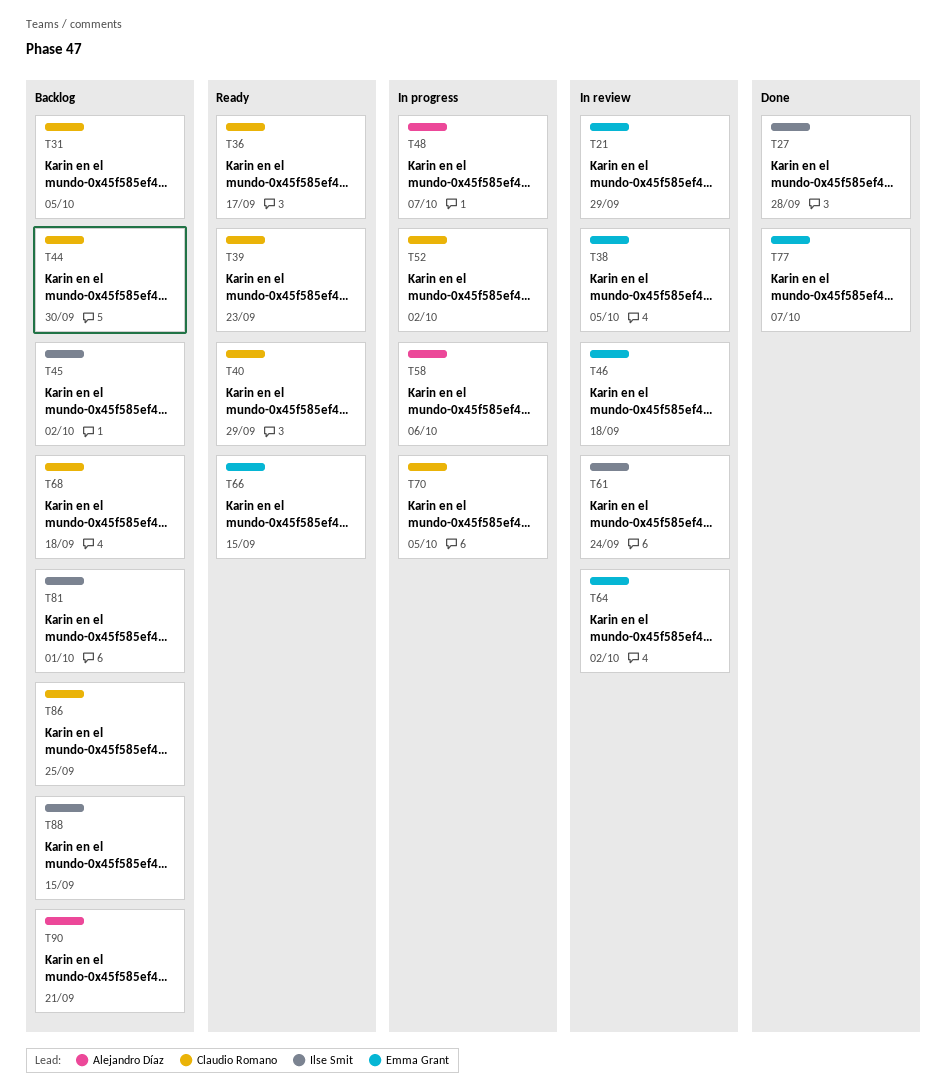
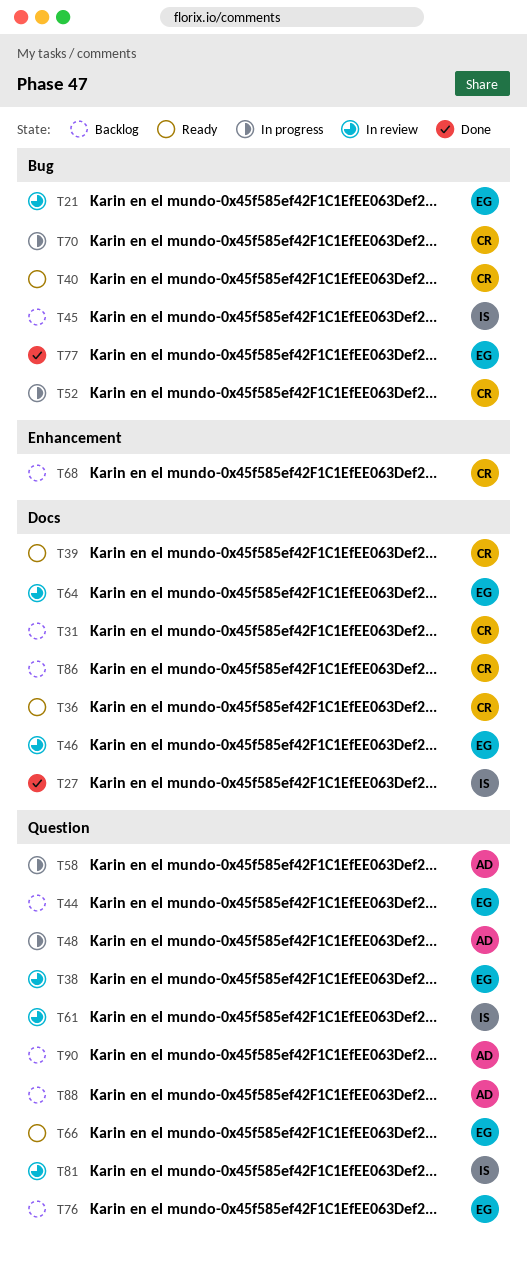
T44, owner: Claudio Romano -> Emma Grant
T76: none -> present
T81, status: Backlog -> In review
T88, owner: Ilse Smit -> Alejandro Díaz

